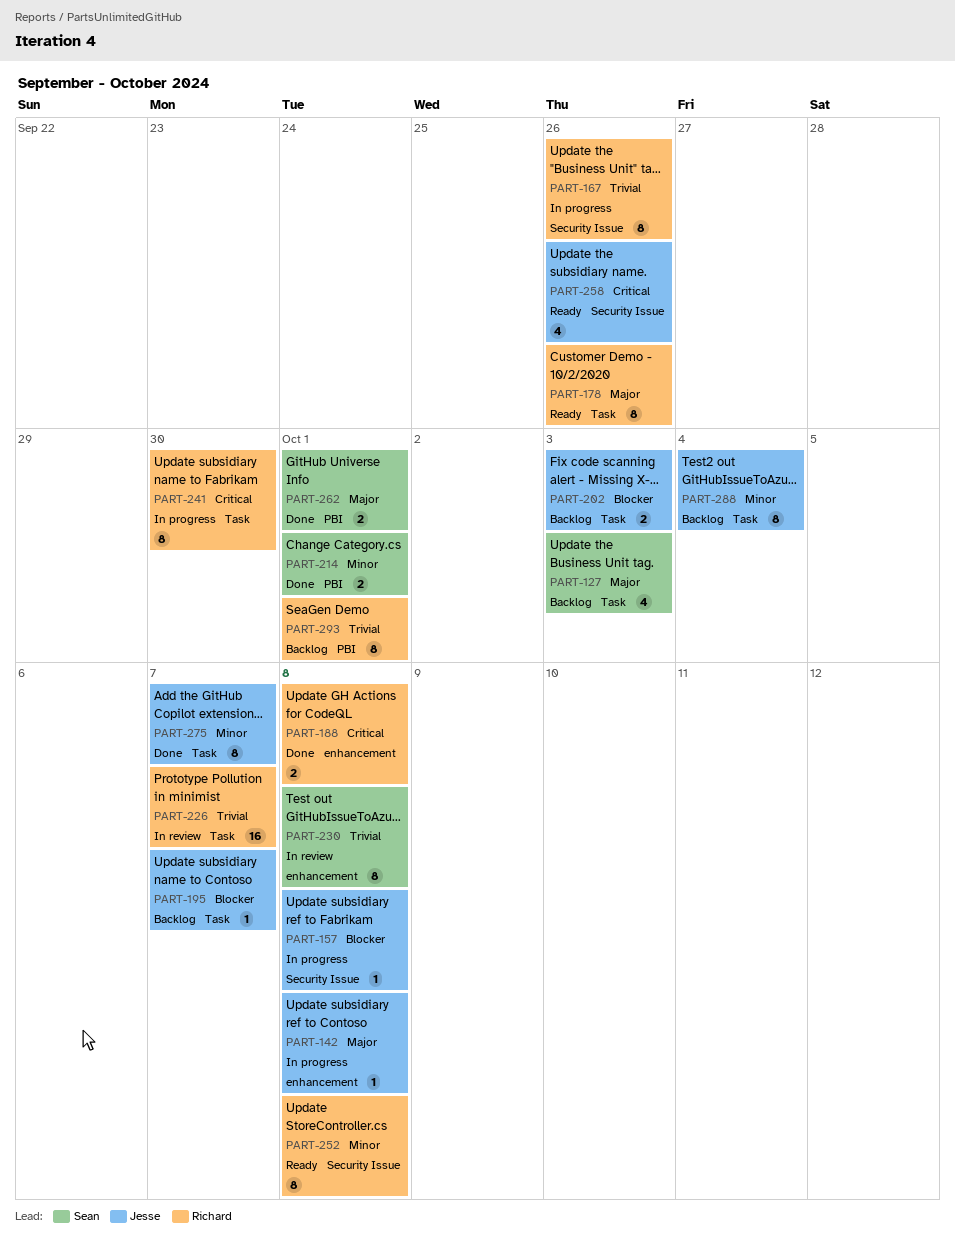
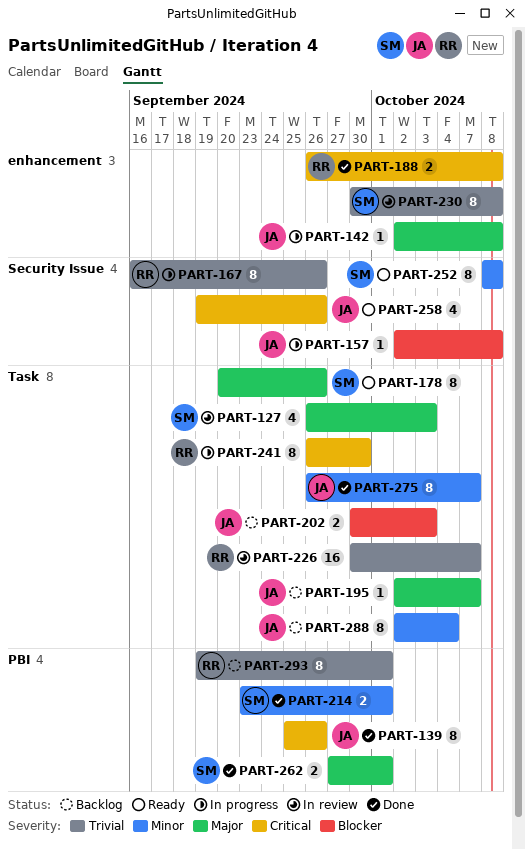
PART-127, status: Backlog -> In review
PART-139: none -> present
PART-178, owner: Richard -> Sean
PART-195, priority: Blocker -> Major
PART-252, owner: Richard -> Sean

